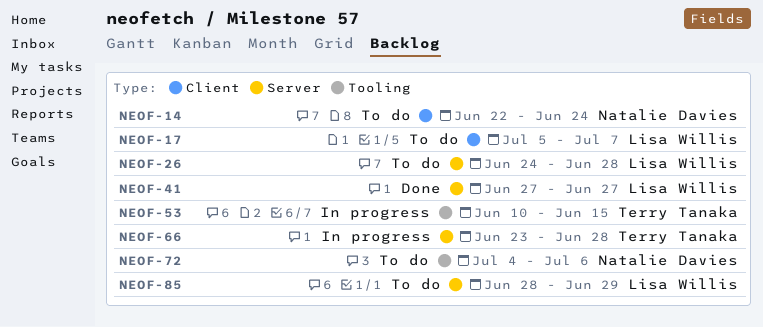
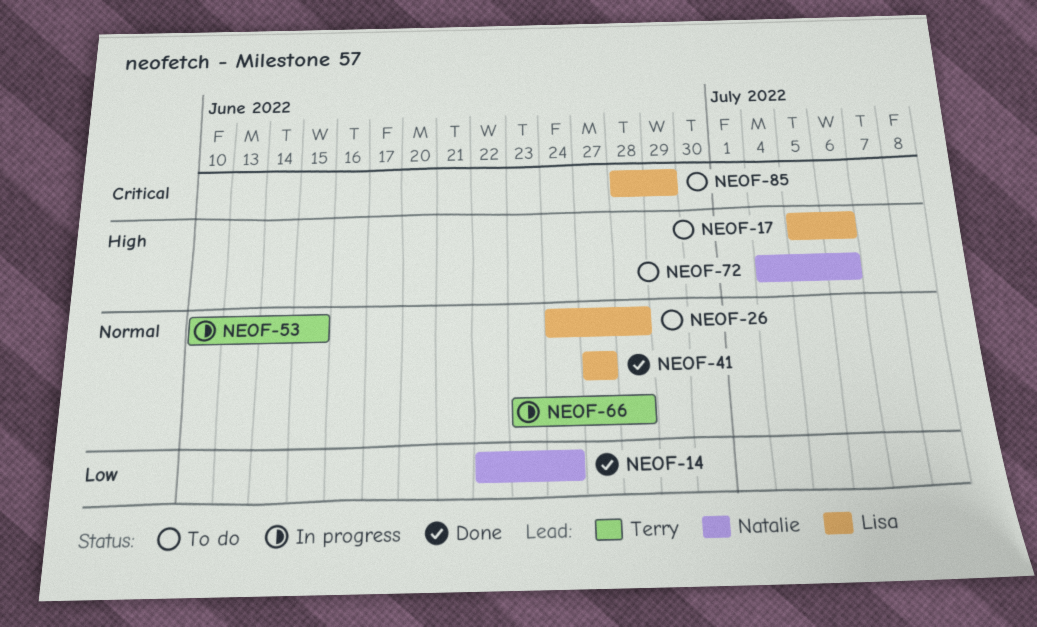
NEOF-14, status: To do -> Done
NEOF-17, due: Jul 7 -> Jul 6

